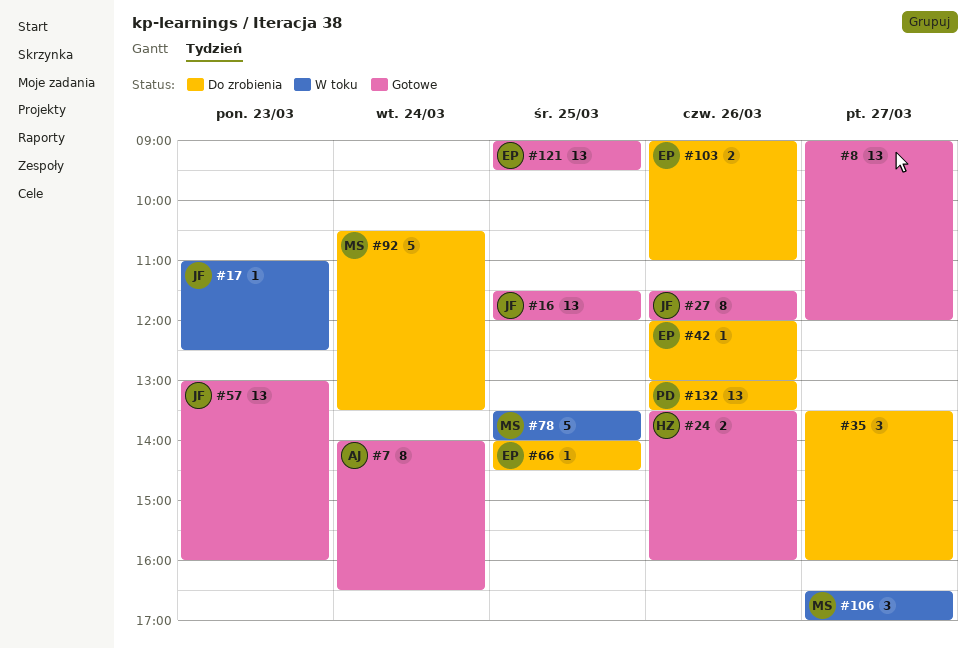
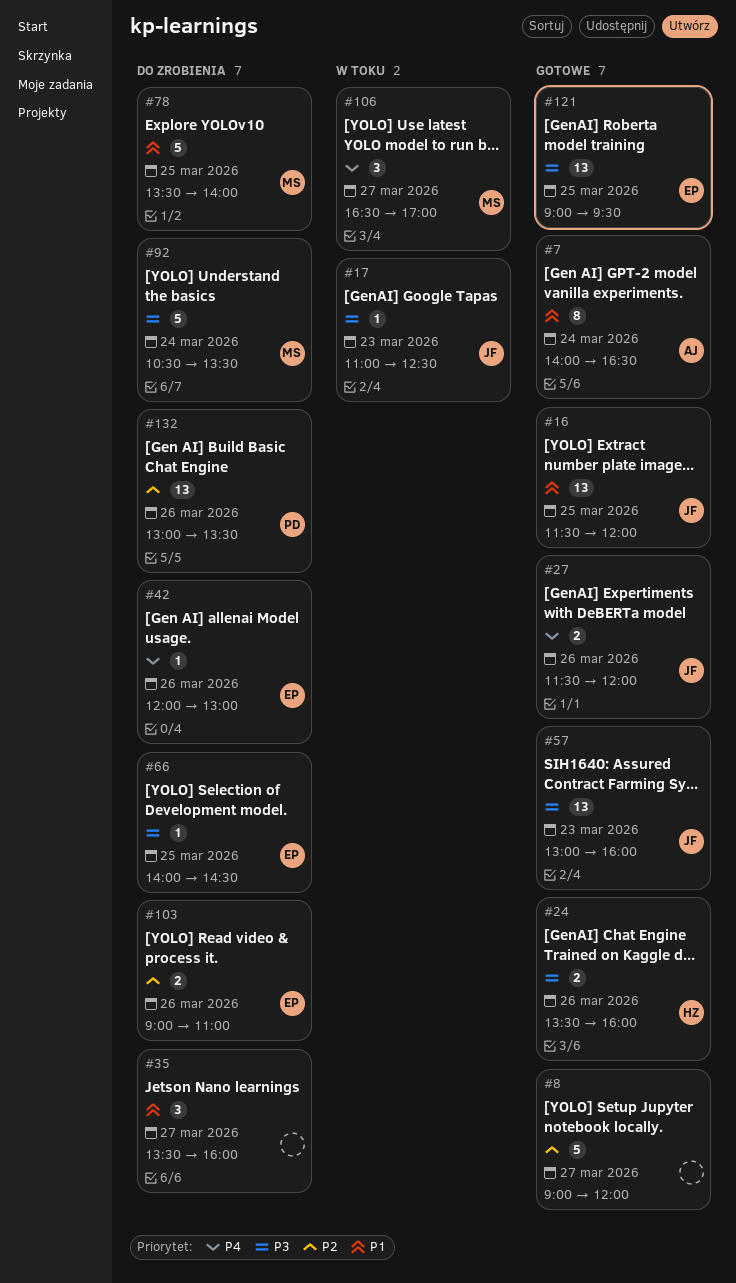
#8, estimate: 13 -> 5
#27, estimate: 8 -> 2
#78, status: W toku -> Do zrobienia

